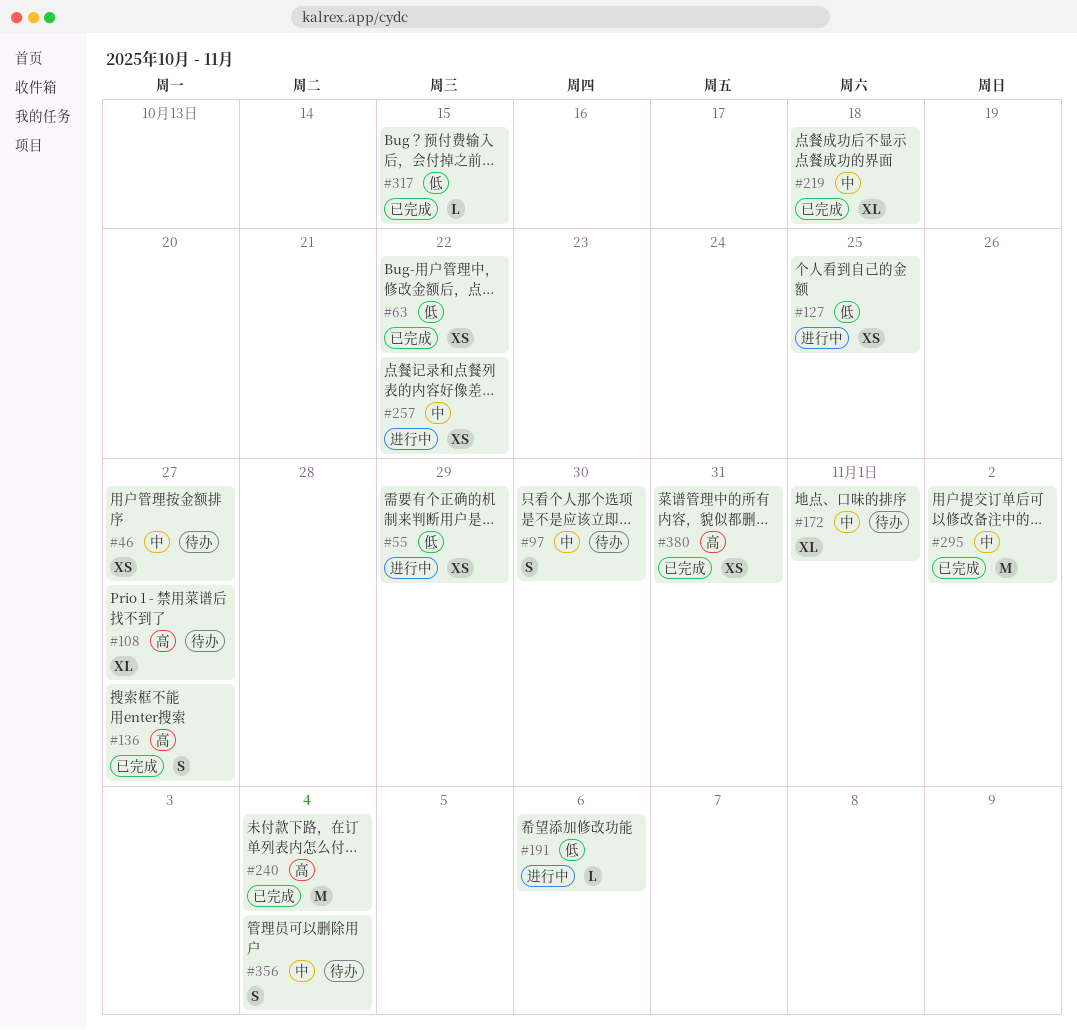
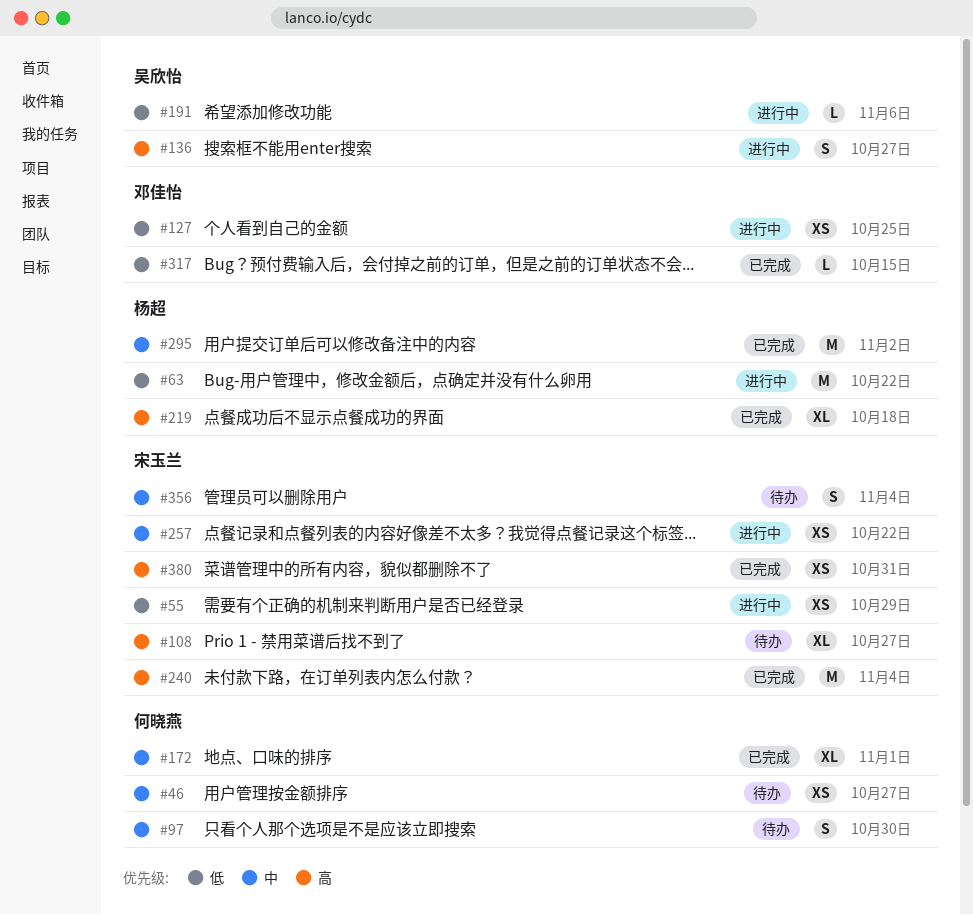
#63, status: 已完成 -> 进行中
#63, estimate: XS -> M
#136, status: 已完成 -> 进行中
#172, status: 待办 -> 已完成
#219, priority: 中 -> 高

